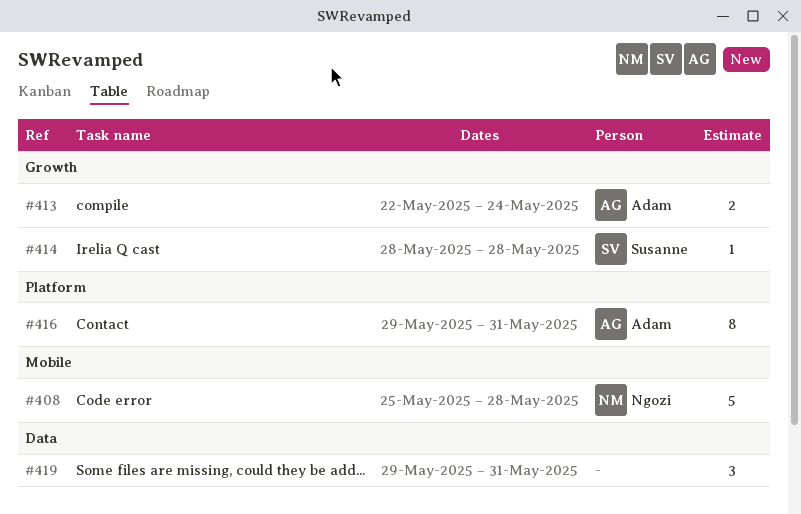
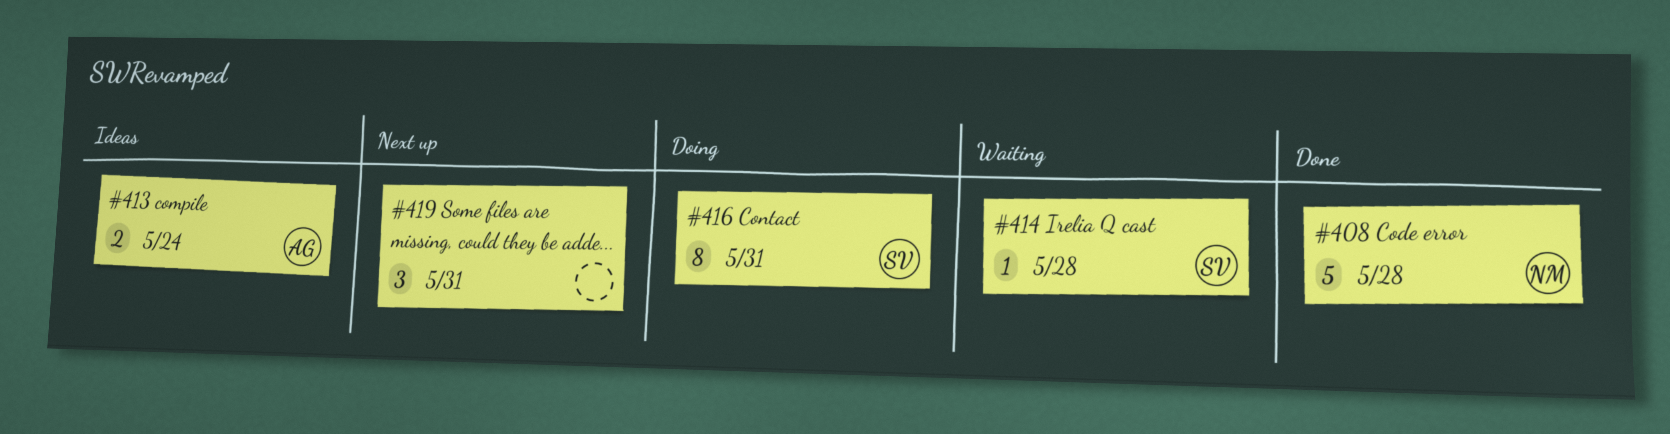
#416, owner: Adam -> Susanne

